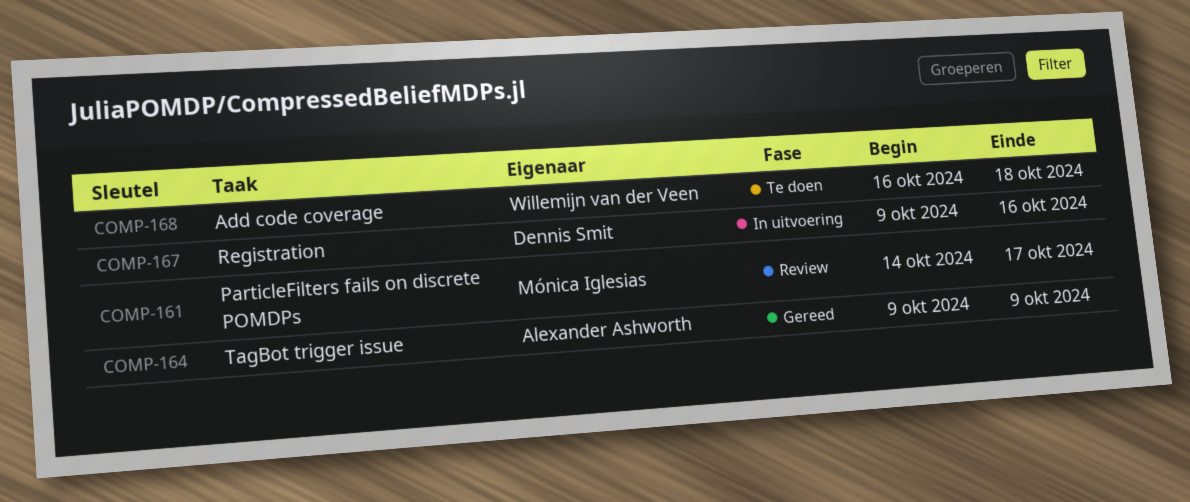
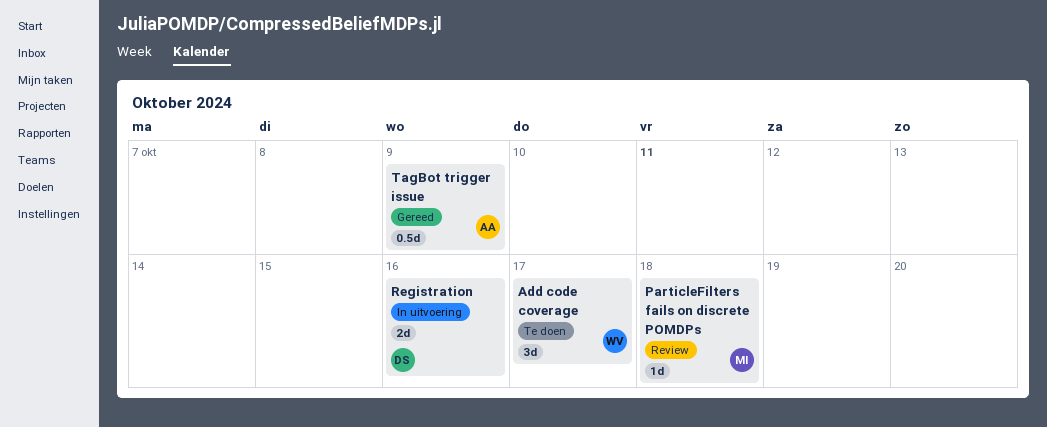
Add code coverage, due: Oct 18 -> Oct 17
ParticleFilters fails on discrete POMDPs, due: Oct 17 -> Oct 18

